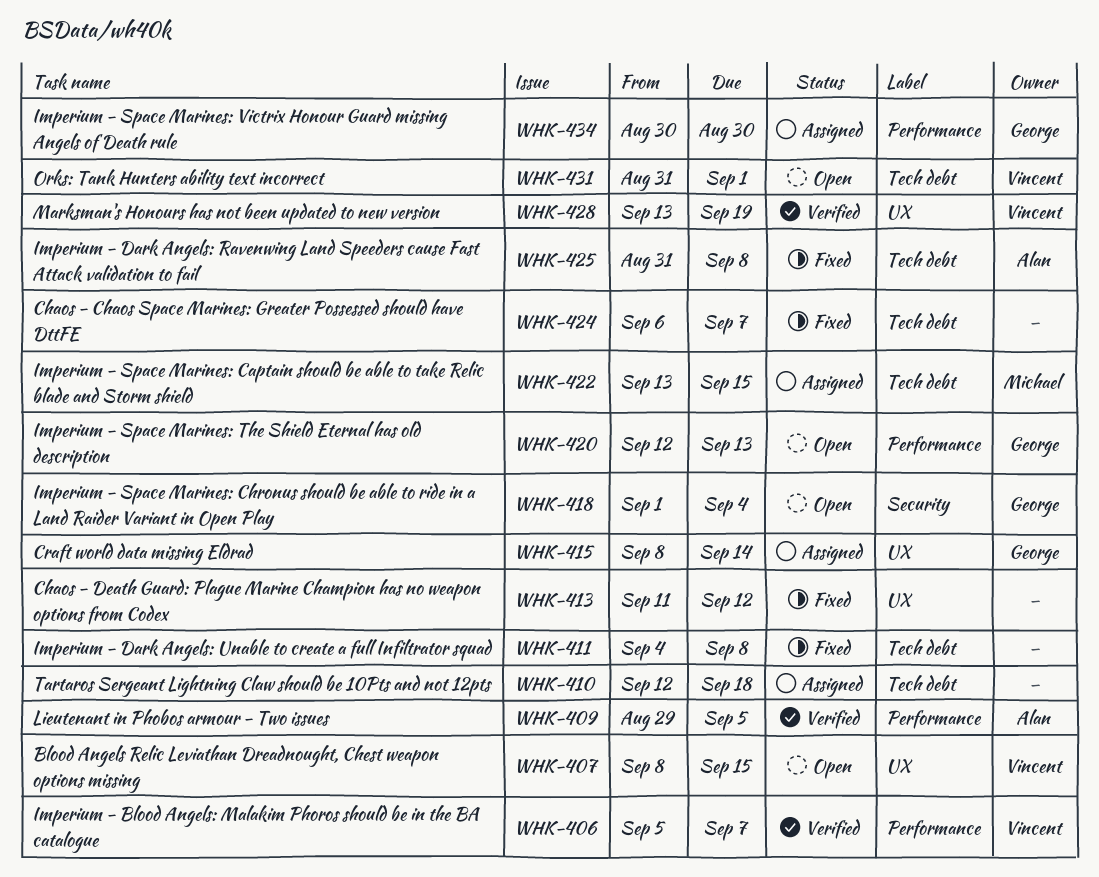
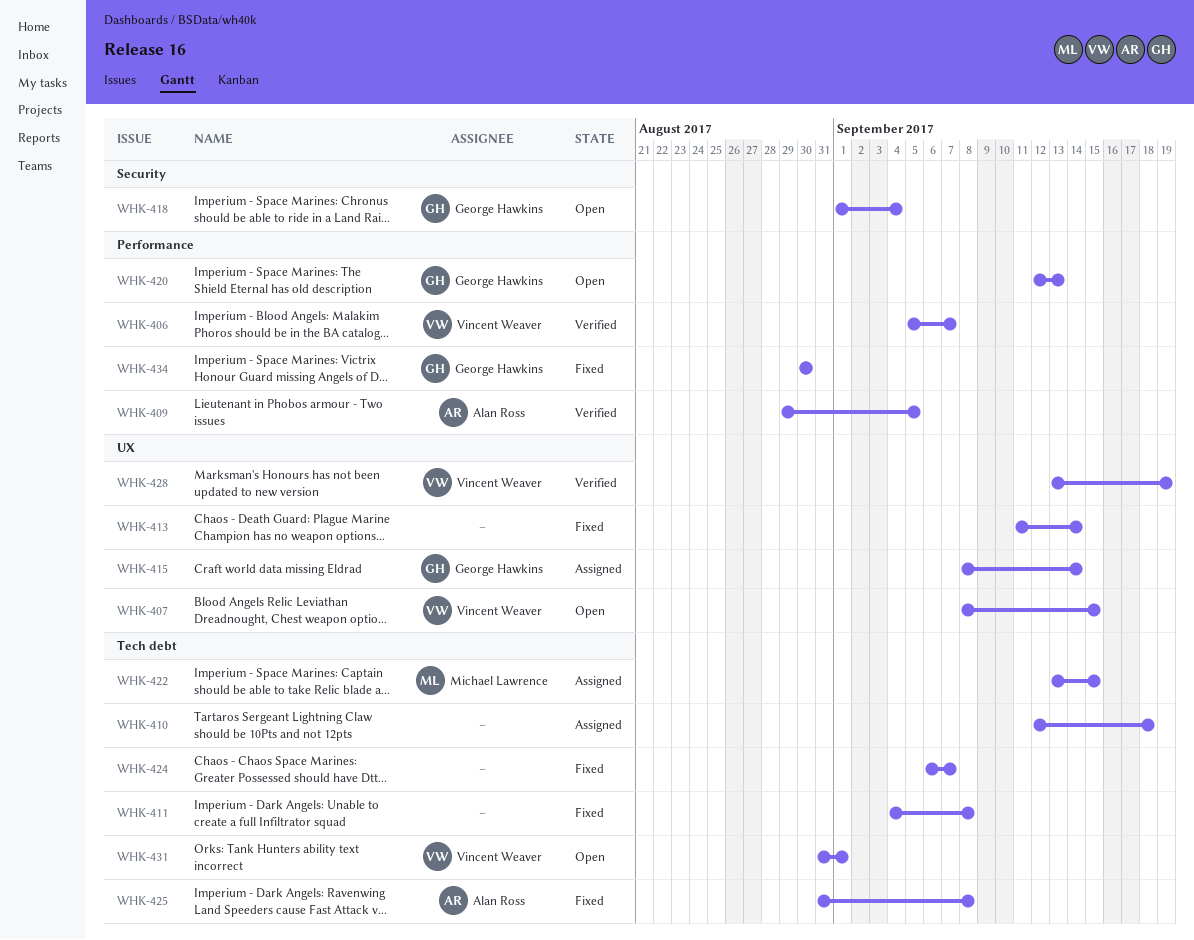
WHK-413, due: Sep 12 -> Sep 14
WHK-434, status: Assigned -> Fixed

